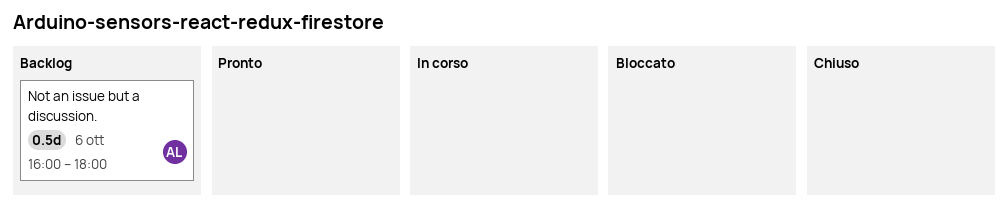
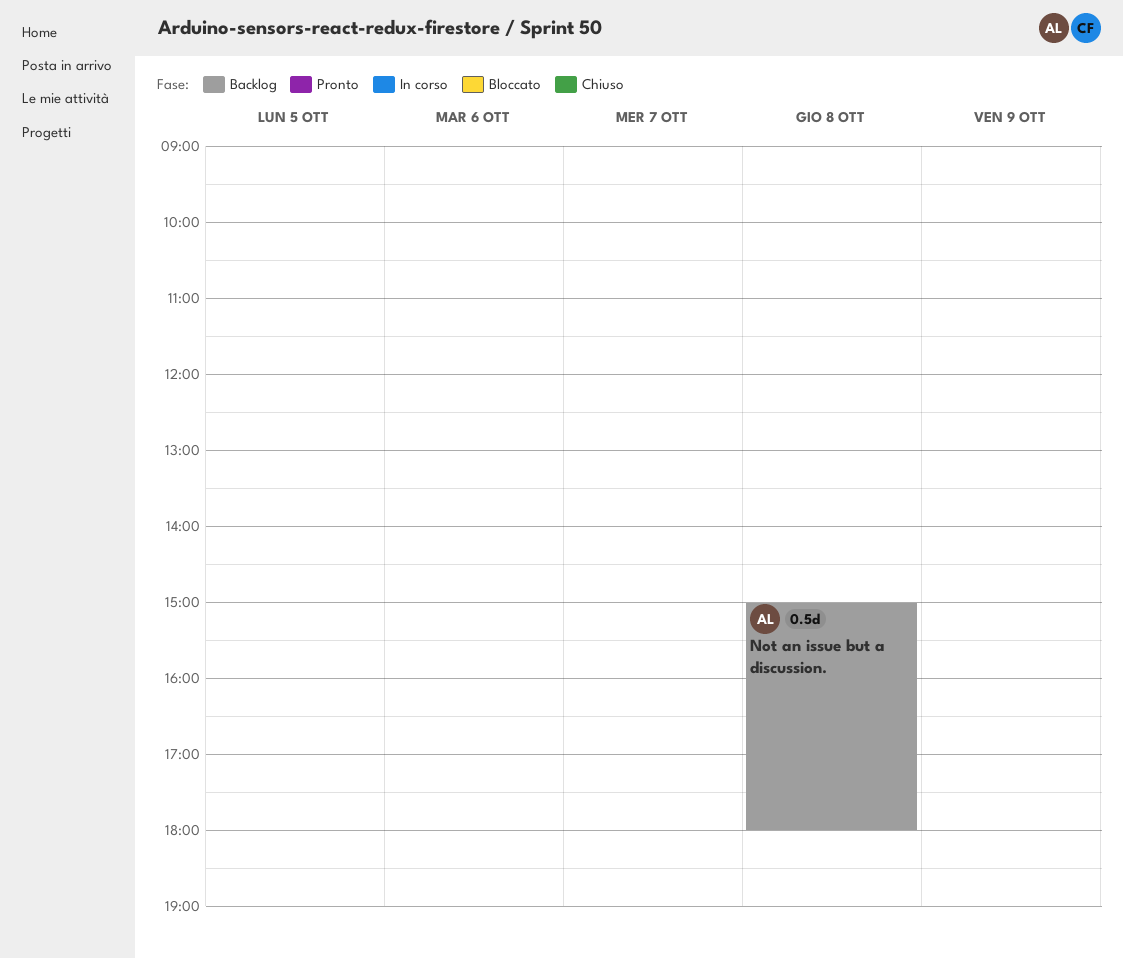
Not an issue but a discussion., day: Oct 6 -> Oct 8
Not an issue but a discussion., begins: 16:00 -> 15:00

